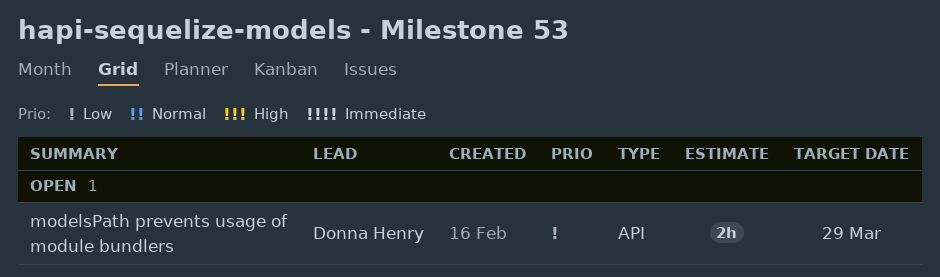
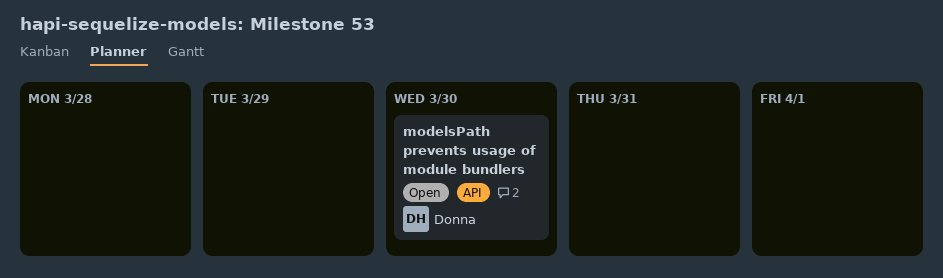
modelsPath prevents usage of module bundlers, due: Mar 29 -> Mar 30

